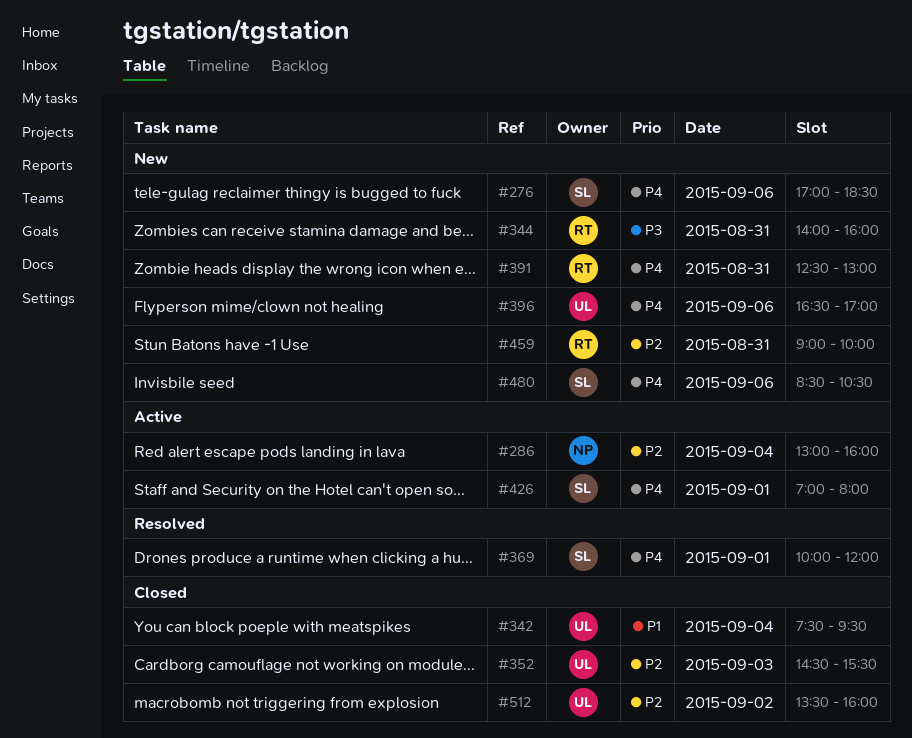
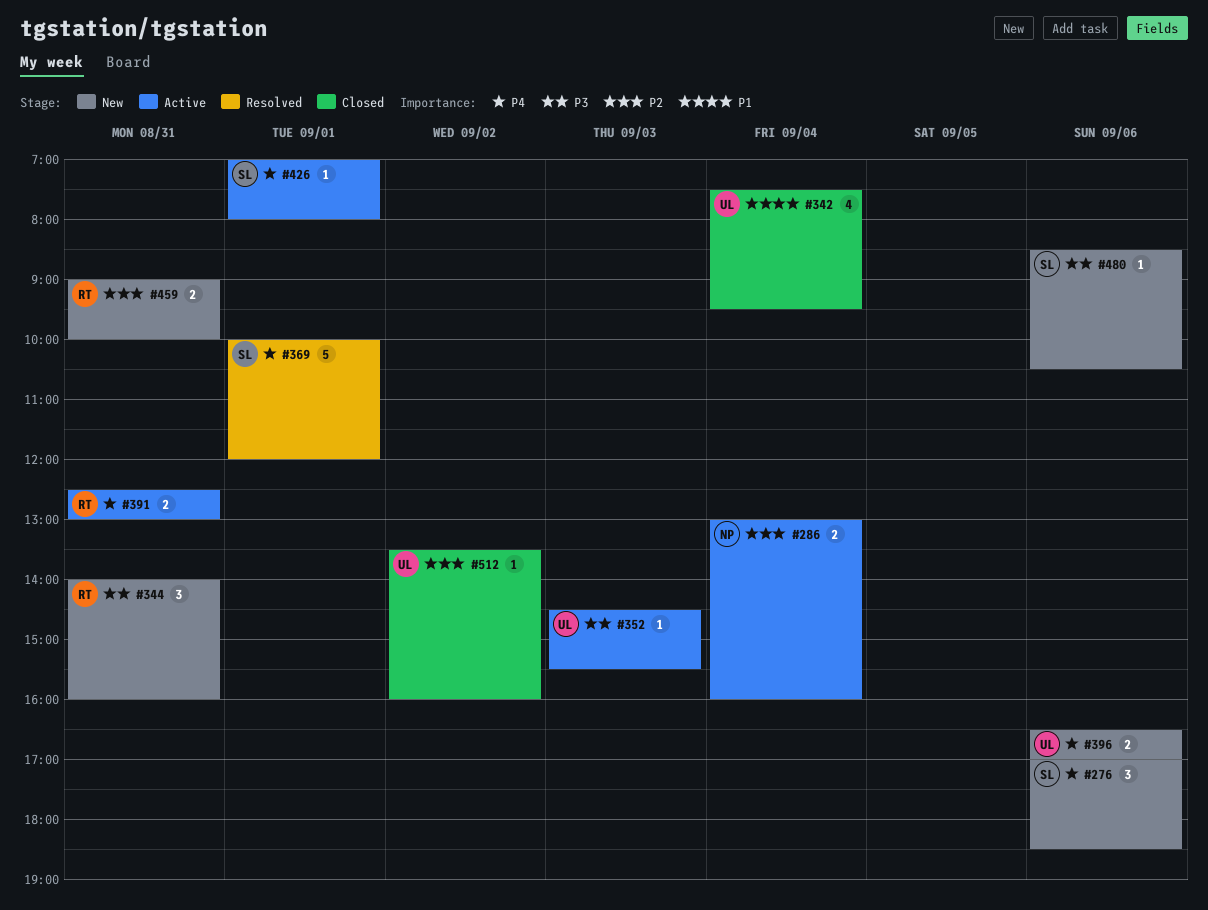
#352, status: Closed -> Active
#352, priority: P2 -> P3
#391, status: New -> Active
#480, priority: P4 -> P3

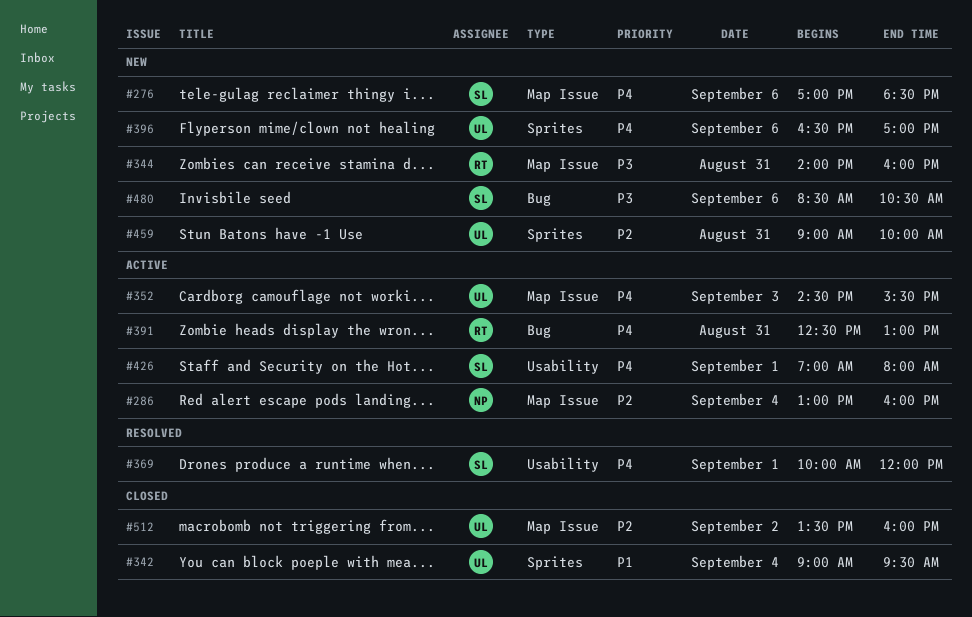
#342, begins: 07:30 -> 09:00
#352, priority: P3 -> P4
#459, owner: RT -> UL

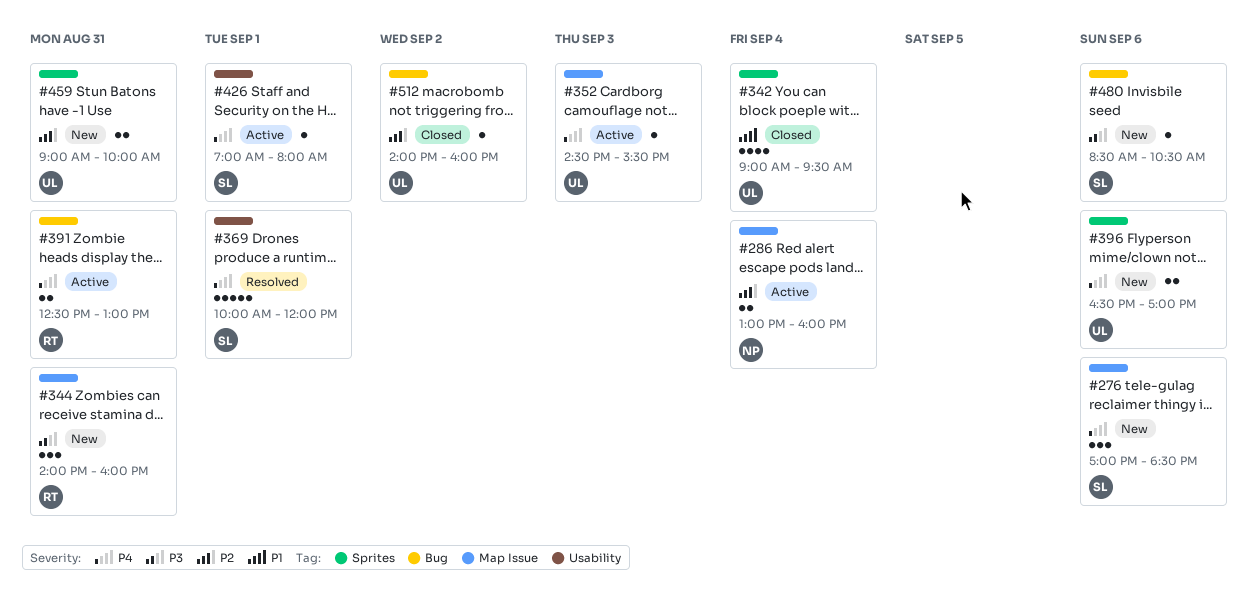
#512, label: Map Issue -> Bug
#512, begins: 13:30 -> 14:00

